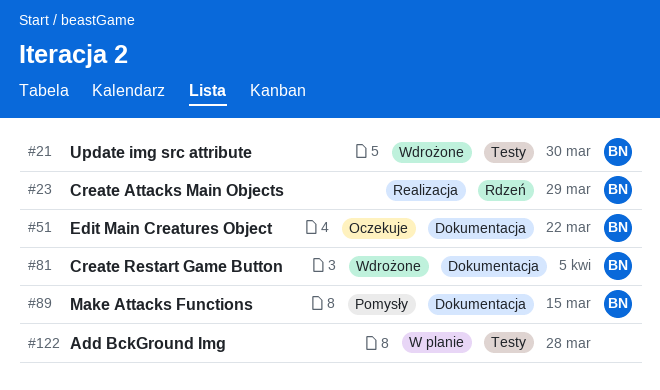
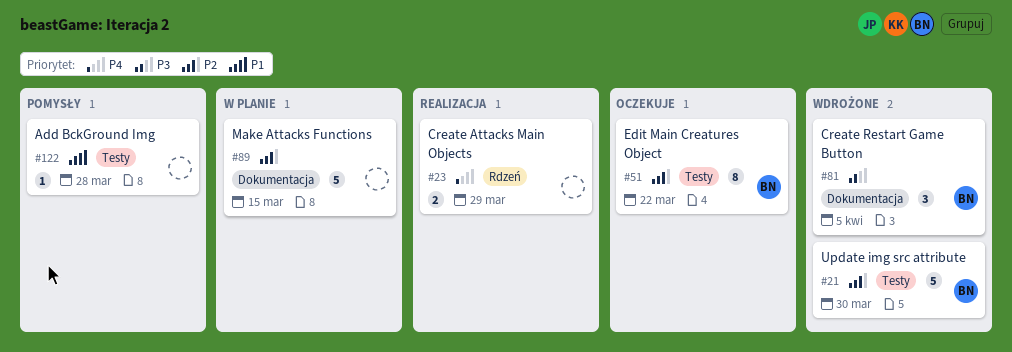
#23, owner: BN -> none
#51, label: Dokumentacja -> Testy
#89, status: Pomysły -> W planie
#89, owner: BN -> none
#122, status: W planie -> Pomysły

